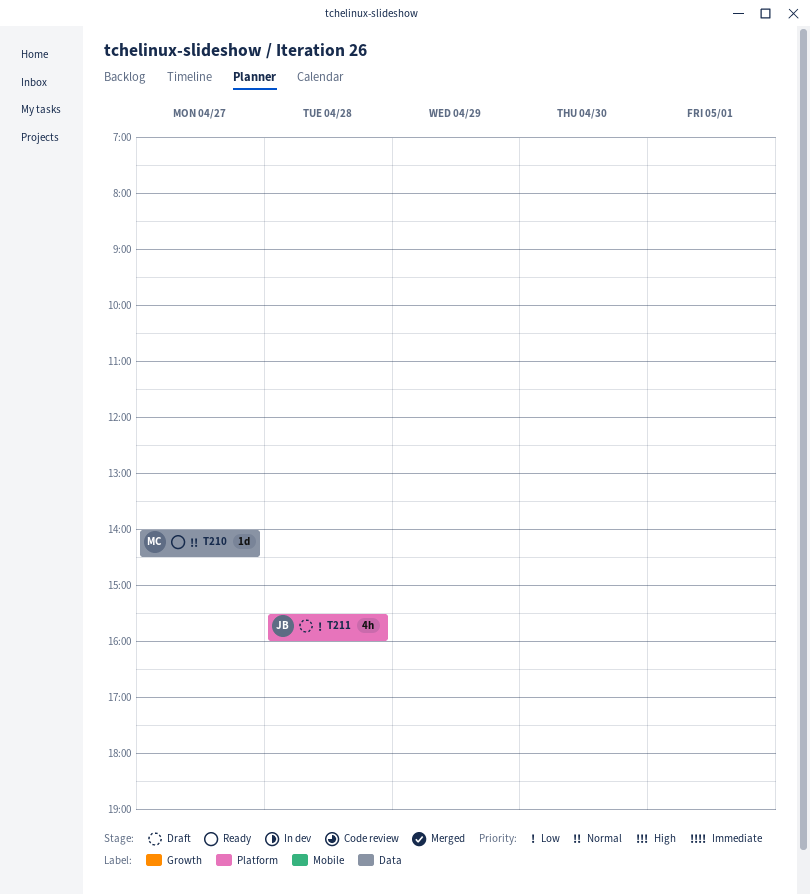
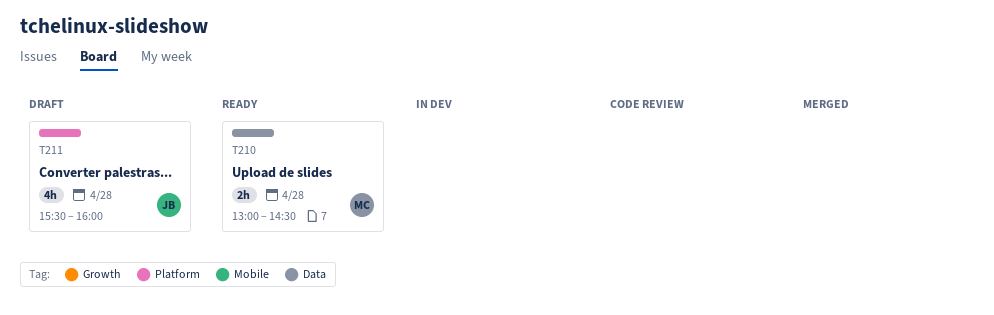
T210, estimate: 1d -> 2h
T210, day: Apr 27 -> Apr 28
T210, begins: 14:00 -> 13:00

